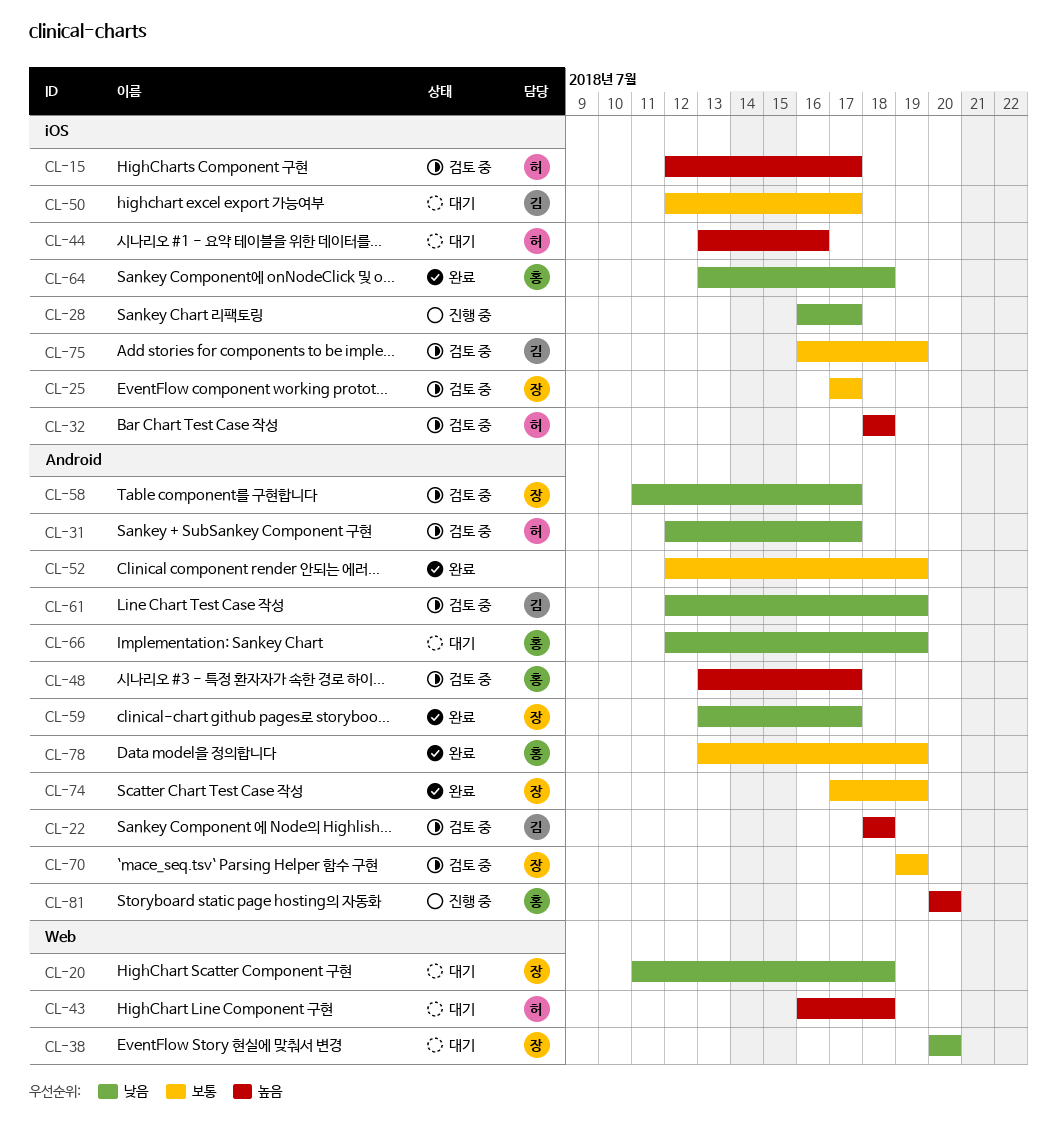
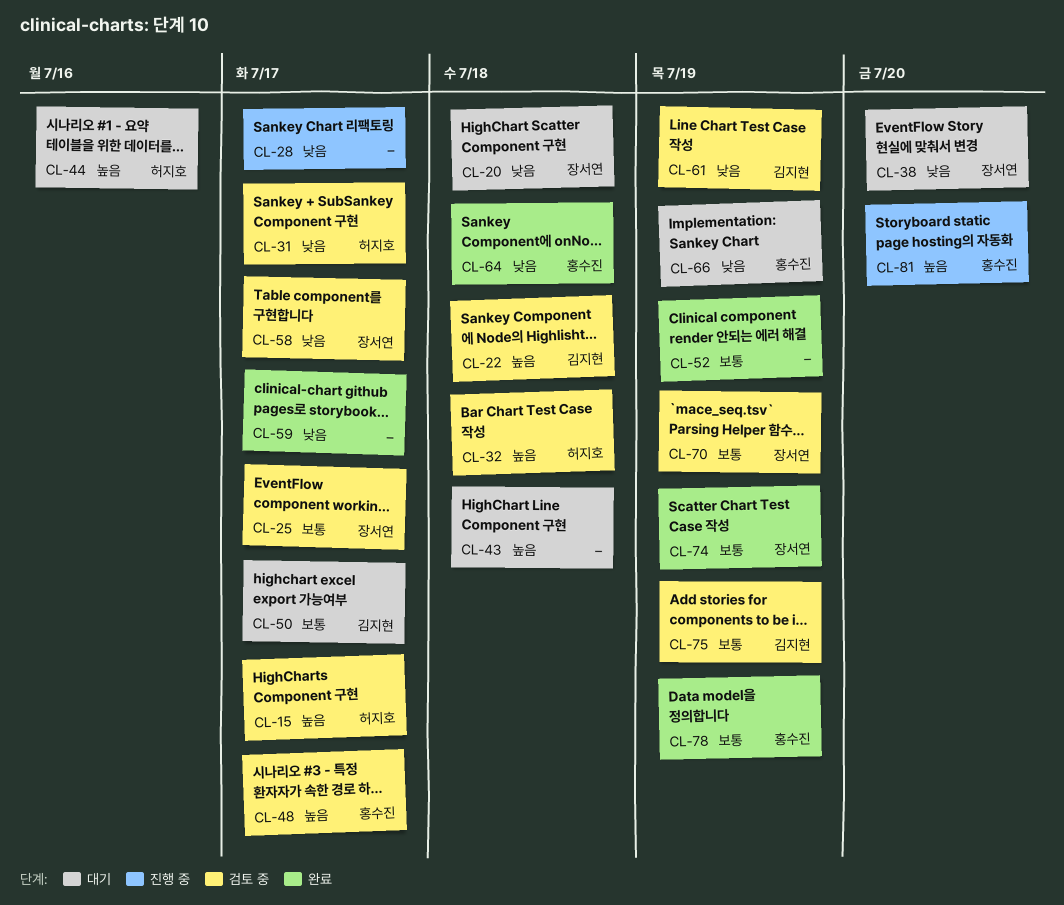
CL-43, owner: 허지호 -> none
CL-59, owner: 장서연 -> none

